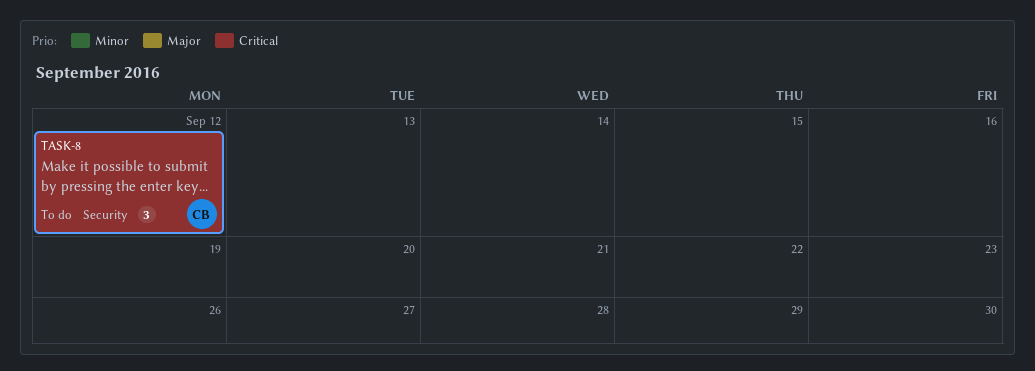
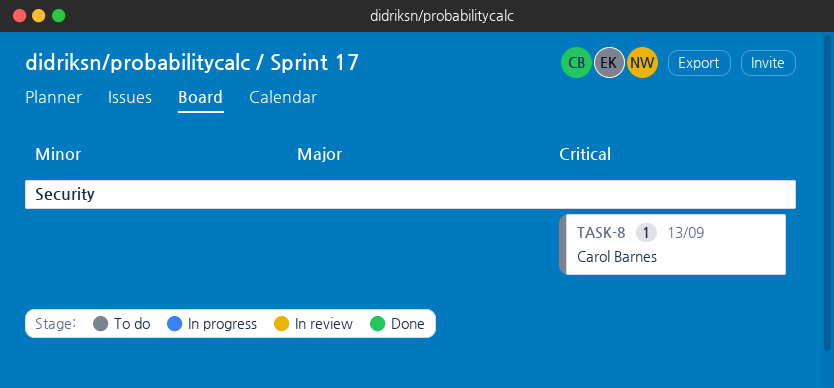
TASK-8, estimate: 3 -> 1
TASK-8, due: Sep 12 -> Sep 13

